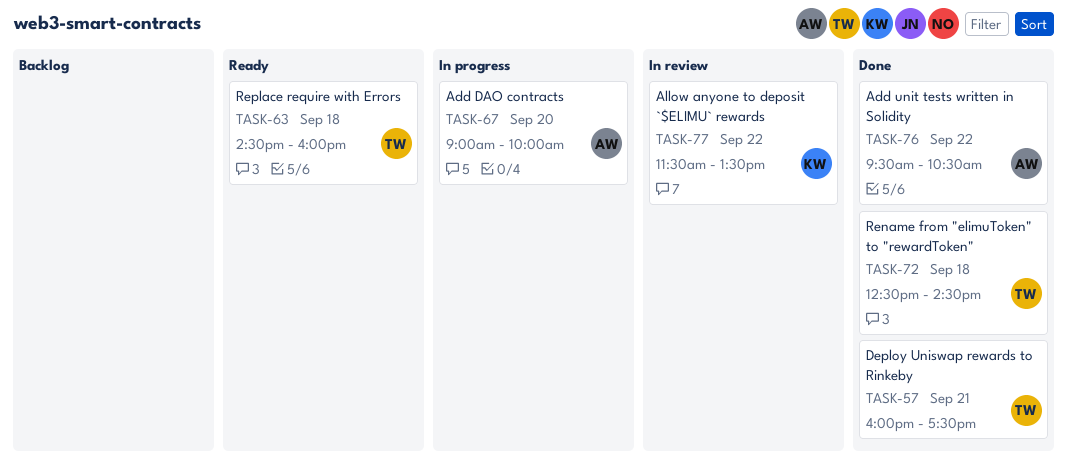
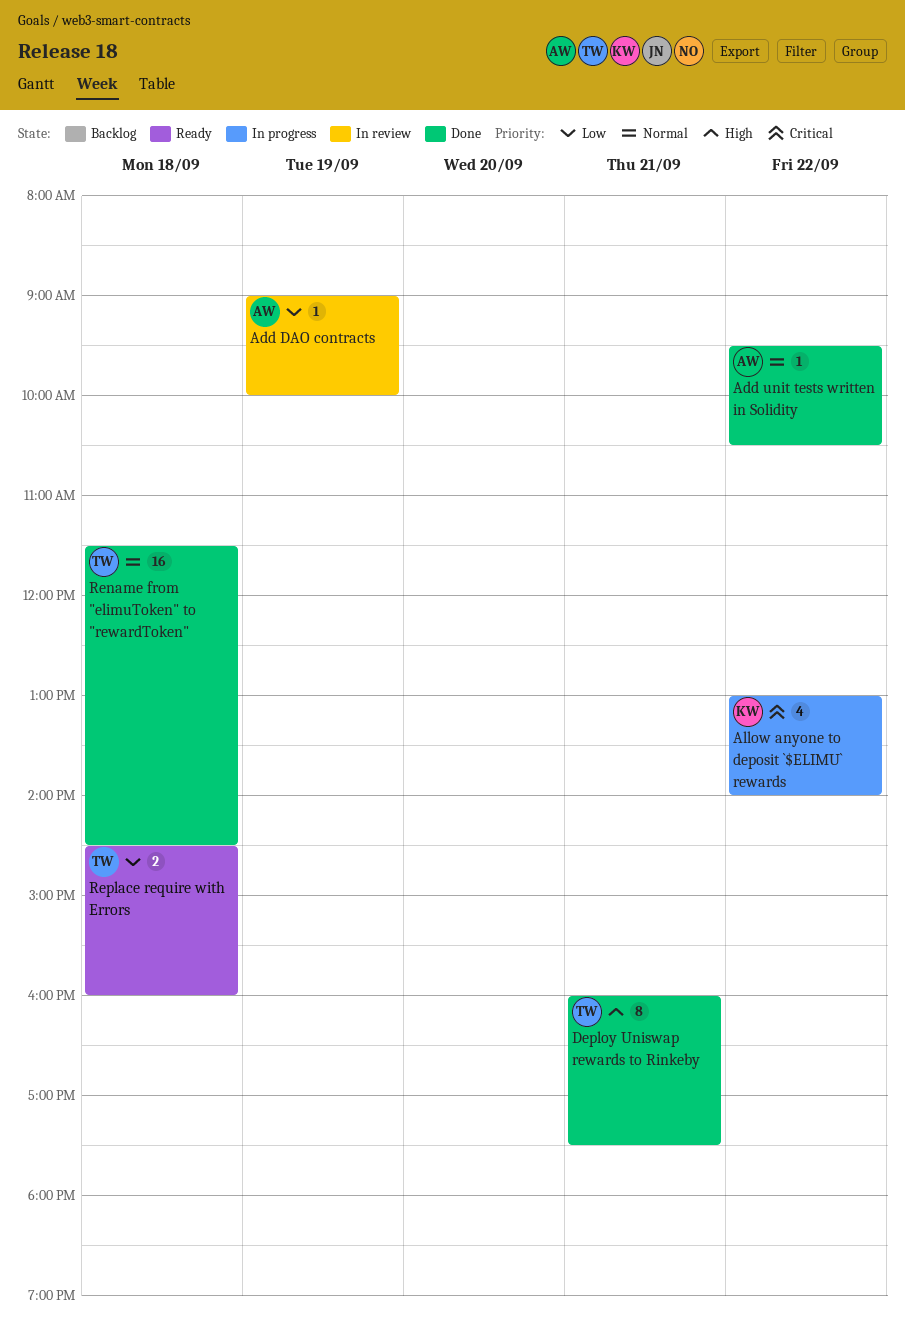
Add DAO contracts, status: In progress -> In review
Add DAO contracts, day: Sep 20 -> Sep 19
Allow anyone to deposit `$ELIMU` rewards, status: In review -> In progress
Allow anyone to deposit `$ELIMU` rewards, begins: 11:30 -> 13:00
Allow anyone to deposit `$ELIMU` rewards, ends: 13:30 -> 14:00
Rename from "elimuToken" to "rewardToken", begins: 12:30 -> 11:30

